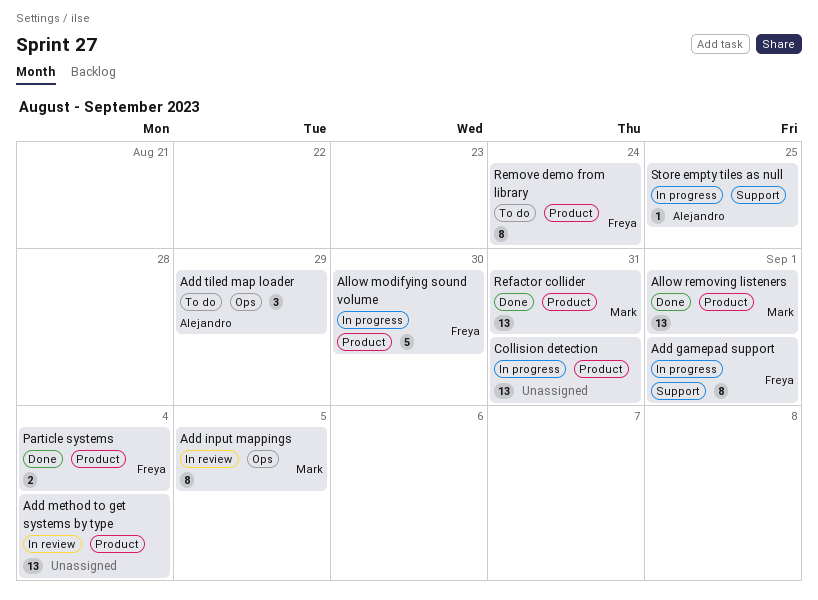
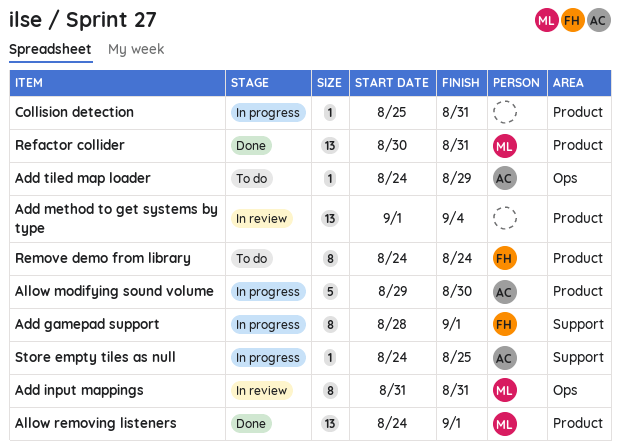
Add input mappings, due: Sep 5 -> Aug 31
Add tiled map loader, estimate: 3 -> 1
Allow modifying sound volume, owner: Freya -> Alejandro
Collision detection, estimate: 13 -> 1
Particle systems: present -> none

